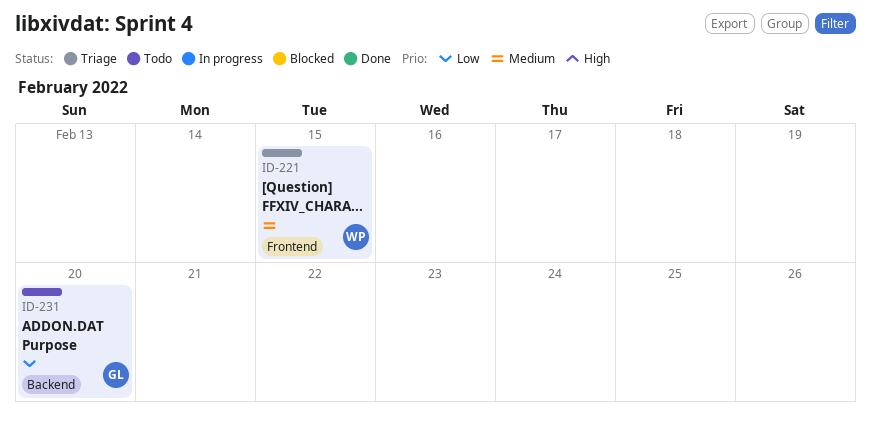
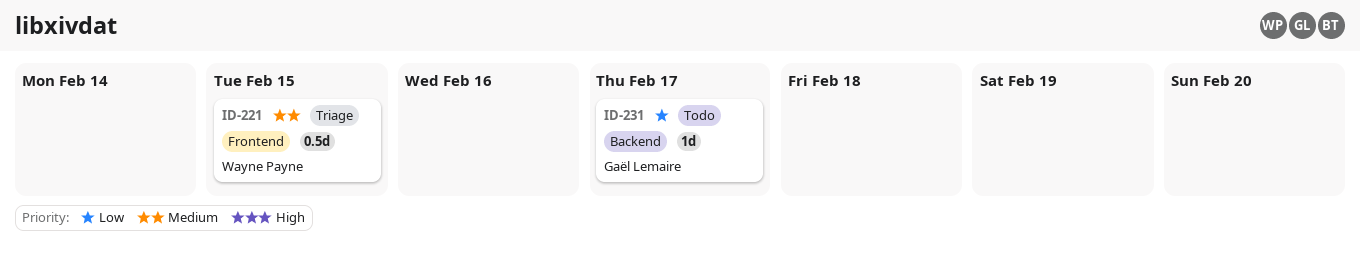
ID-231, due: Feb 20 -> Feb 17

